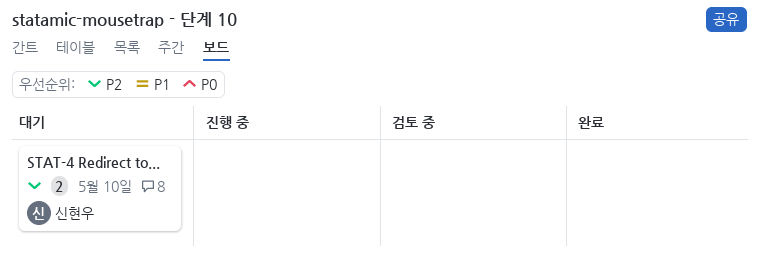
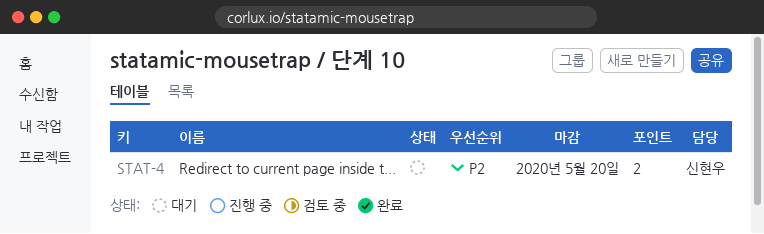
STAT-4, due: May 10 -> May 20

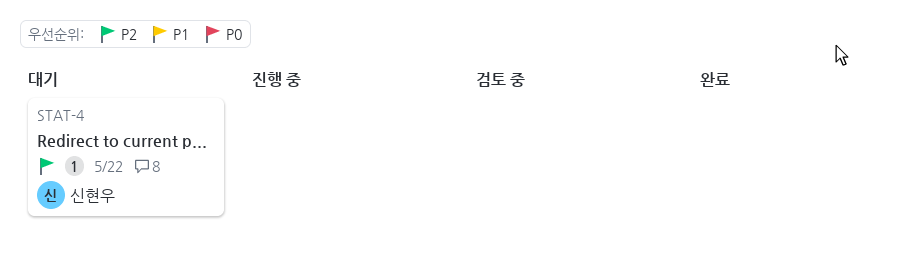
STAT-4, estimate: 2 -> 1
STAT-4, due: May 20 -> May 22

